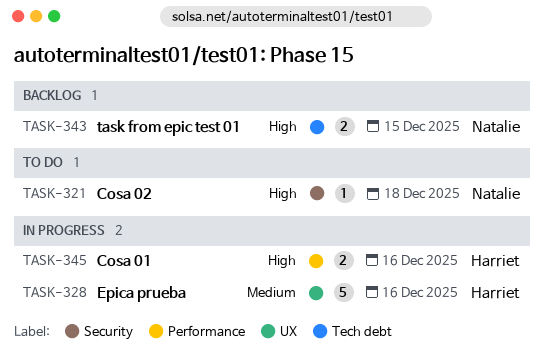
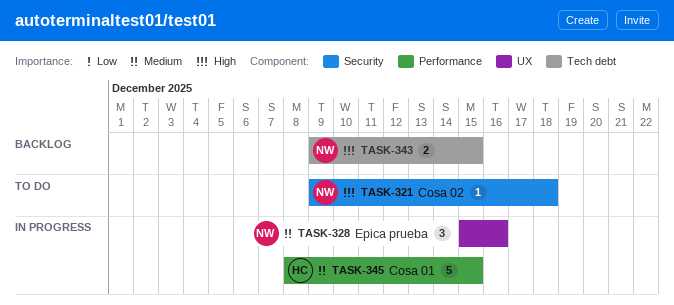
TASK-328, owner: Harriet -> Natalie
TASK-328, estimate: 5 -> 3
TASK-345, priority: High -> Medium
TASK-345, estimate: 2 -> 5
TASK-345, due: Dec 16 -> Dec 15

